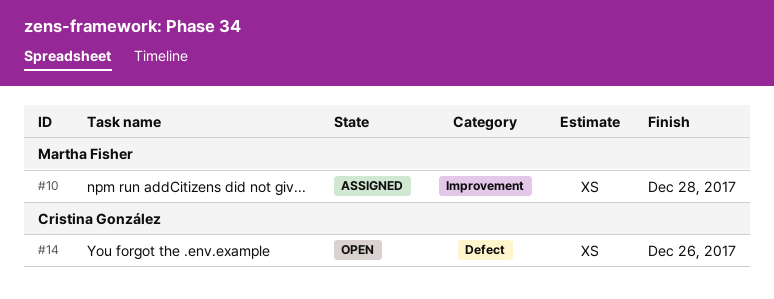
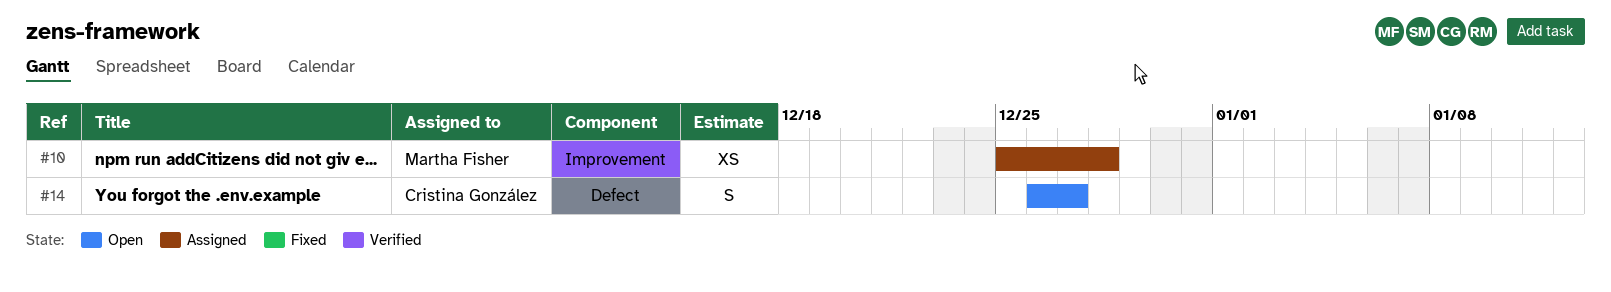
#14, estimate: XS -> S
#14, due: Dec 26 -> Dec 27

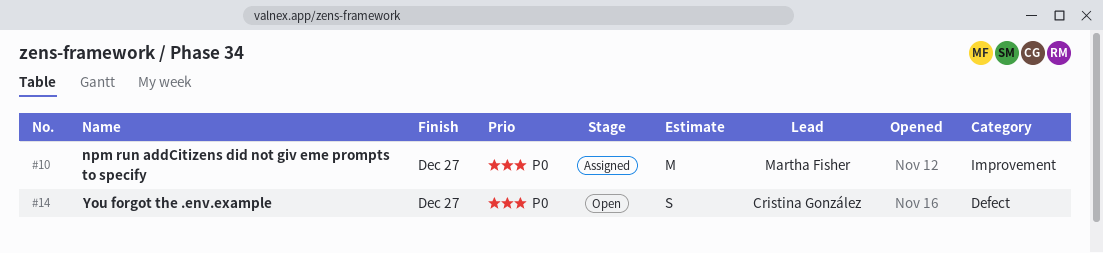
#10, estimate: XS -> M
#10, due: Dec 28 -> Dec 27

